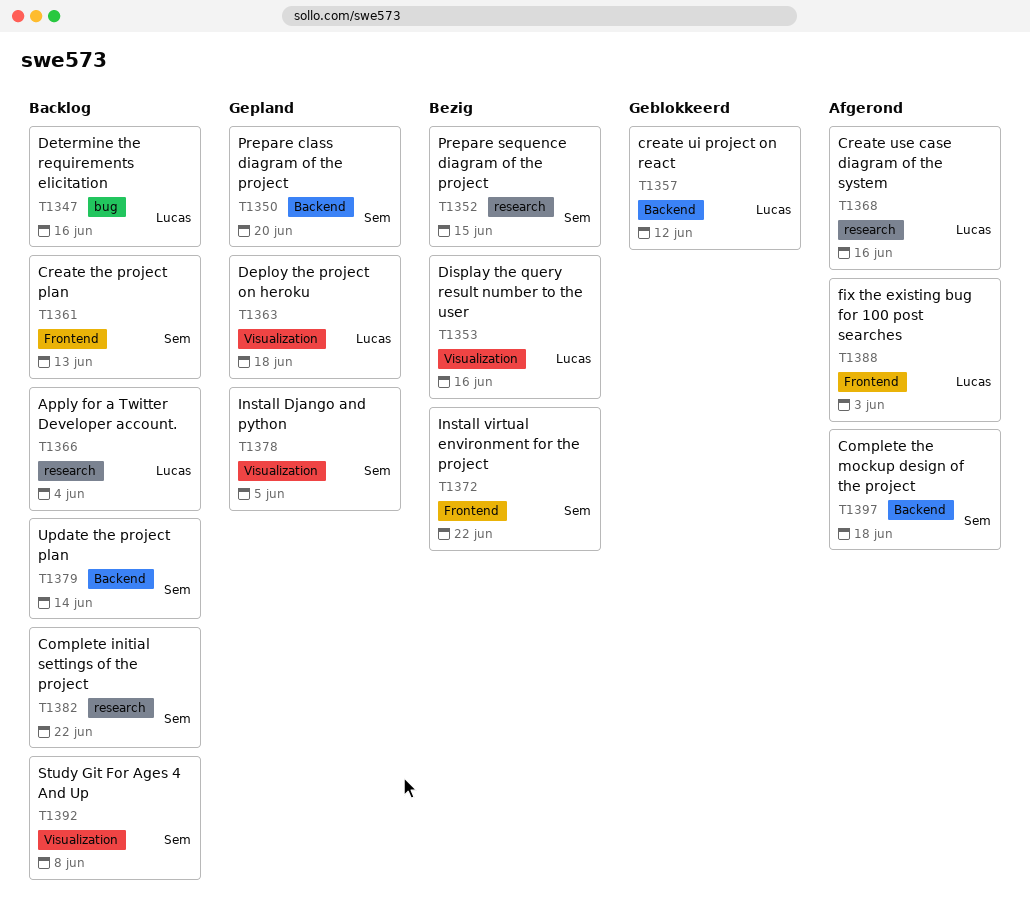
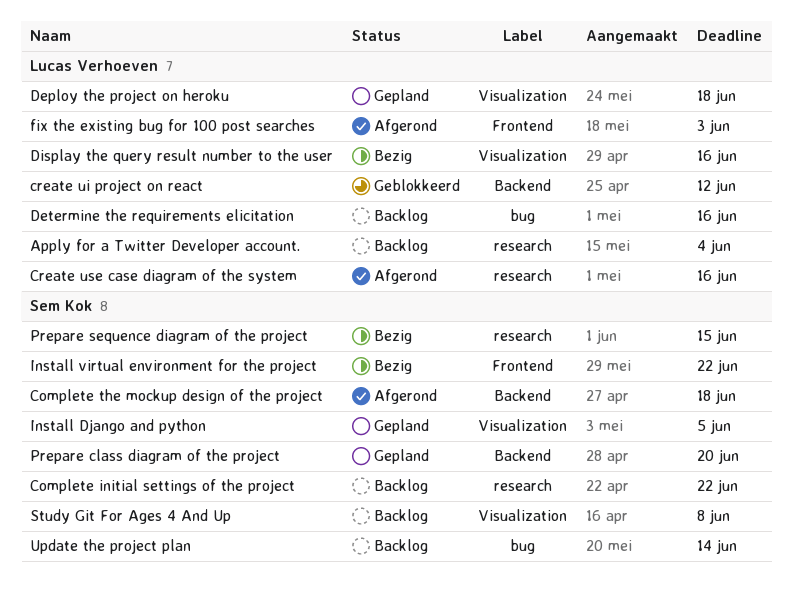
Create the project plan: present -> none
Update the project plan, label: Backend -> bug

